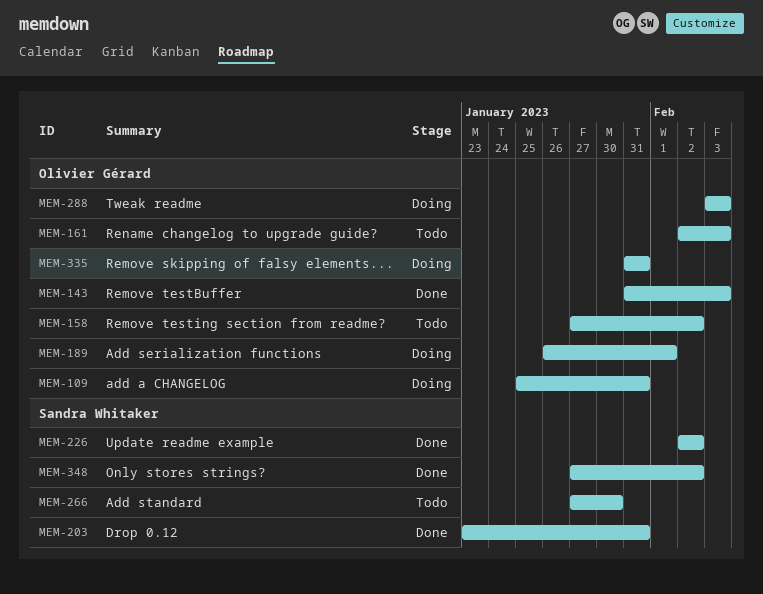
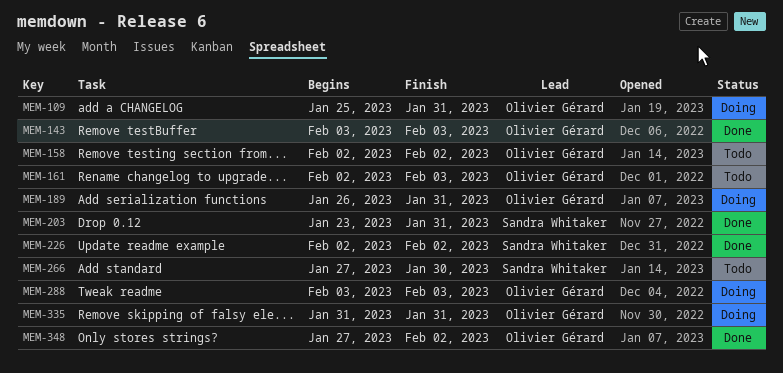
MEM-143, start: Jan 31 -> Feb 3
MEM-158, start: Jan 27 -> Feb 2
MEM-189, due: Feb 1 -> Jan 31
MEM-348, owner: Sandra Whitaker -> Olivier Gérard

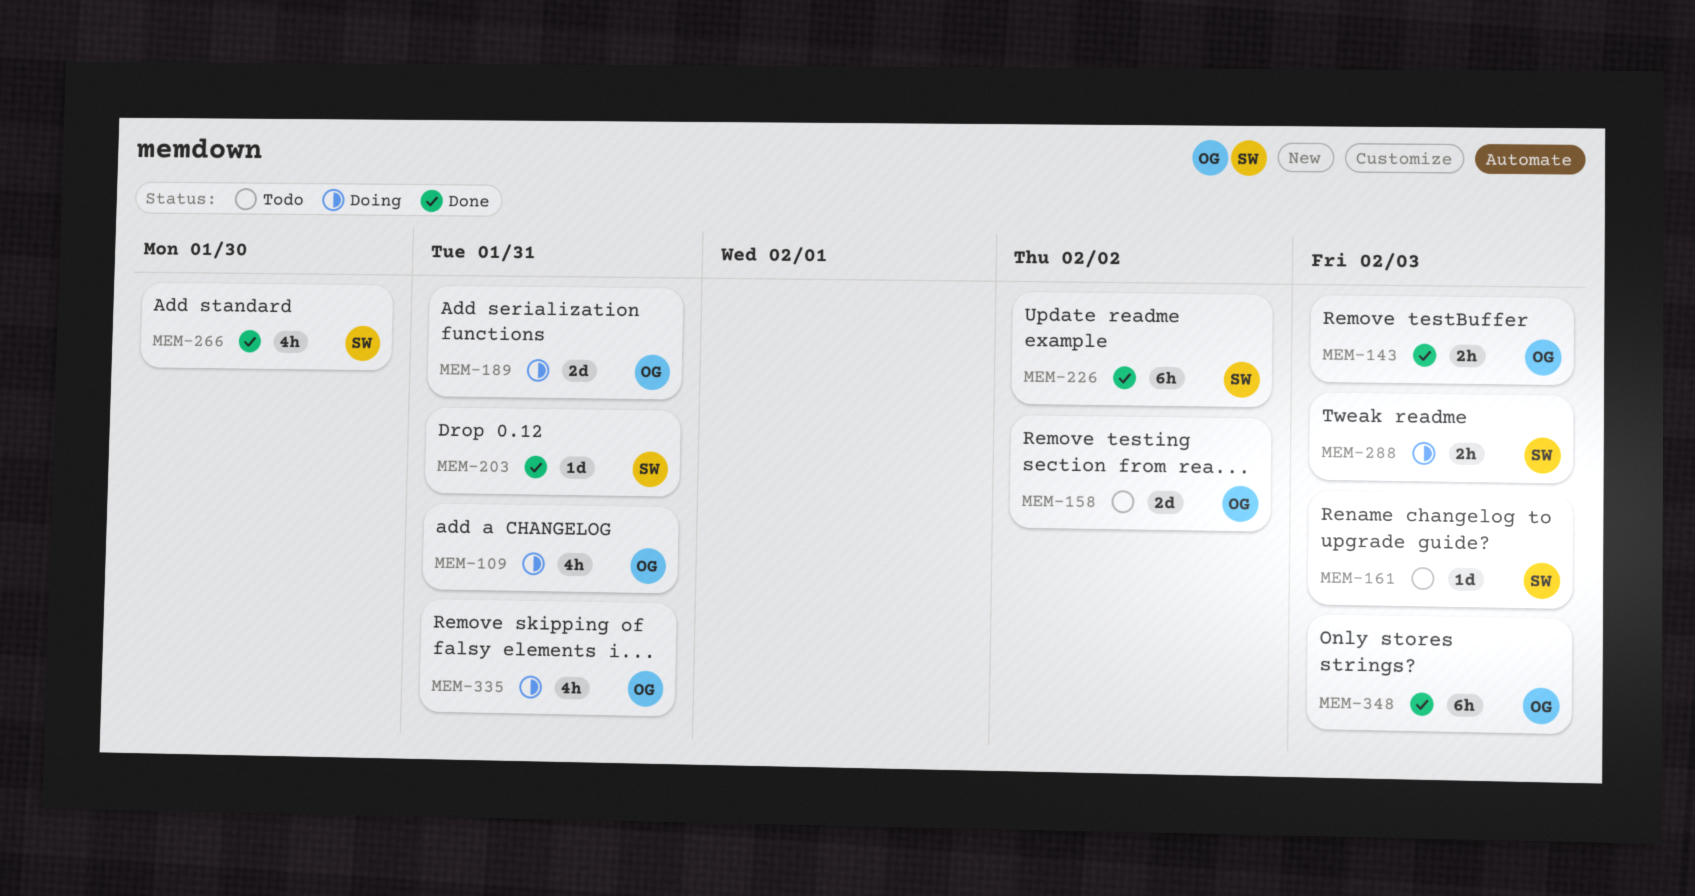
MEM-161, owner: Olivier Gérard -> Sandra Whitaker
MEM-266, status: Todo -> Done
MEM-288, owner: Olivier Gérard -> Sandra Whitaker
MEM-348, due: Feb 2 -> Feb 3

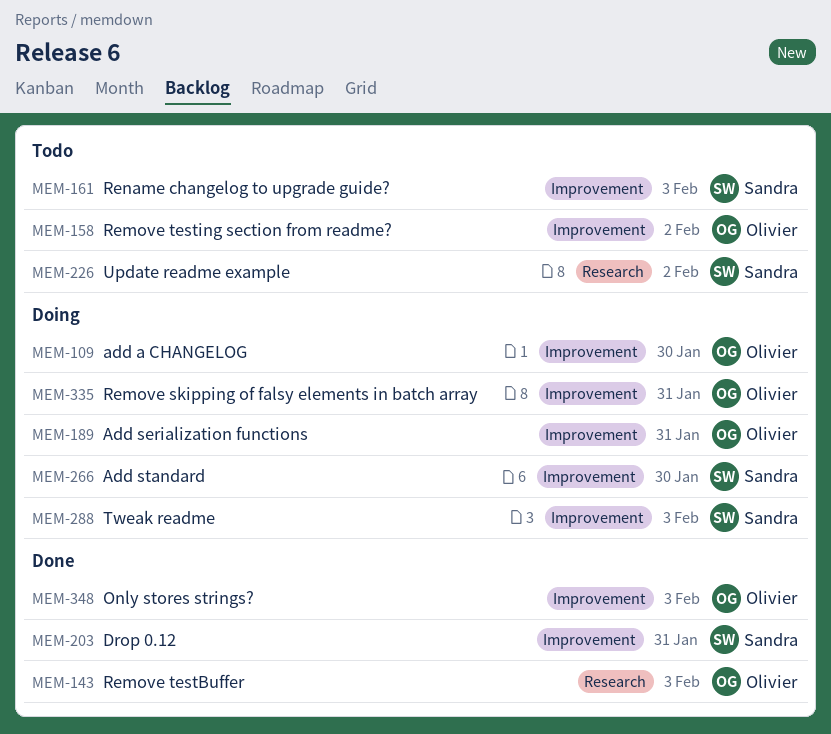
MEM-109, due: Jan 31 -> Jan 30
MEM-226, status: Done -> Todo
MEM-266, status: Done -> Doing

